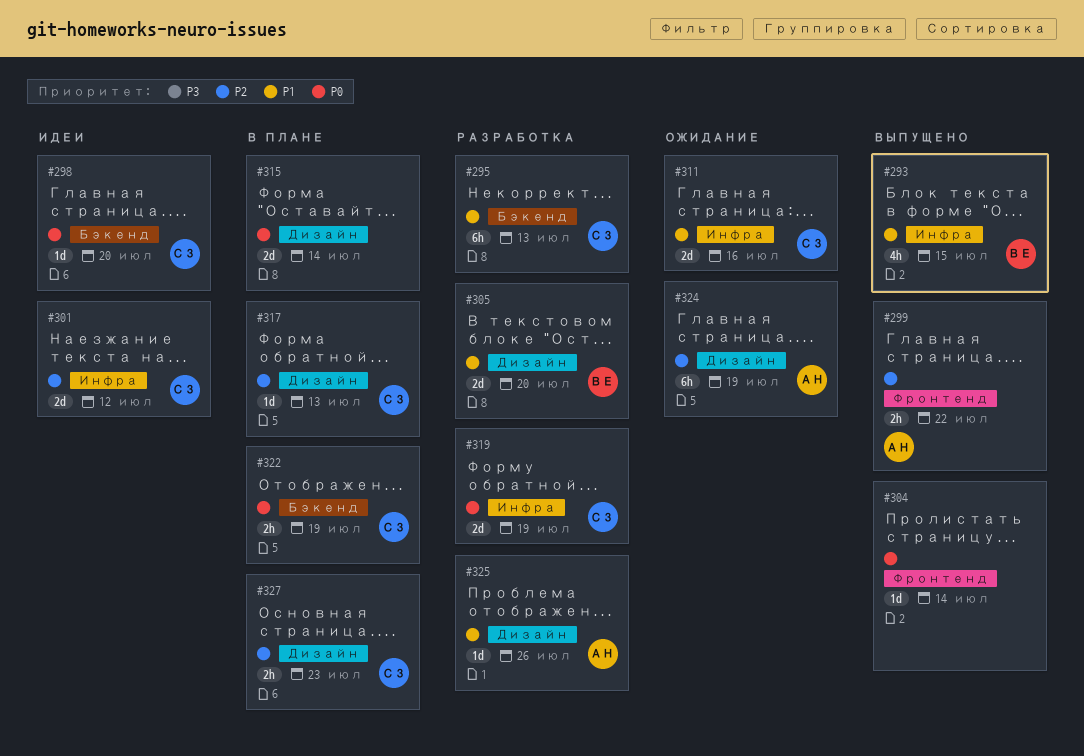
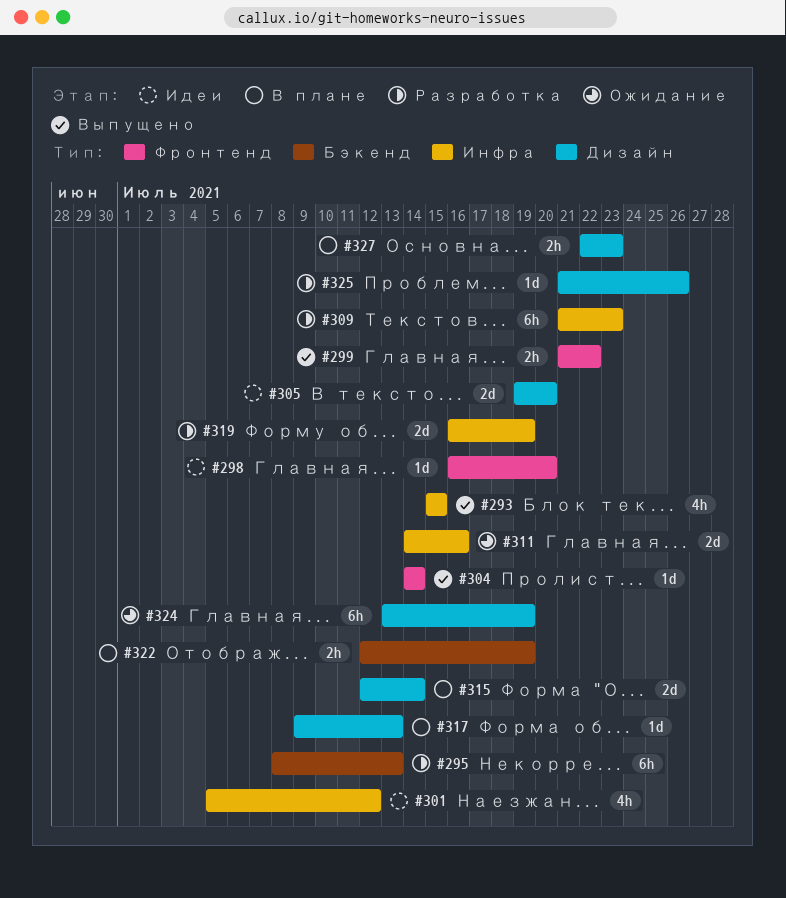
#298, label: Бэкенд -> Фронтенд
#301, estimate: 2d -> 4h
#305, status: Разработка -> Идеи
#309: none -> present

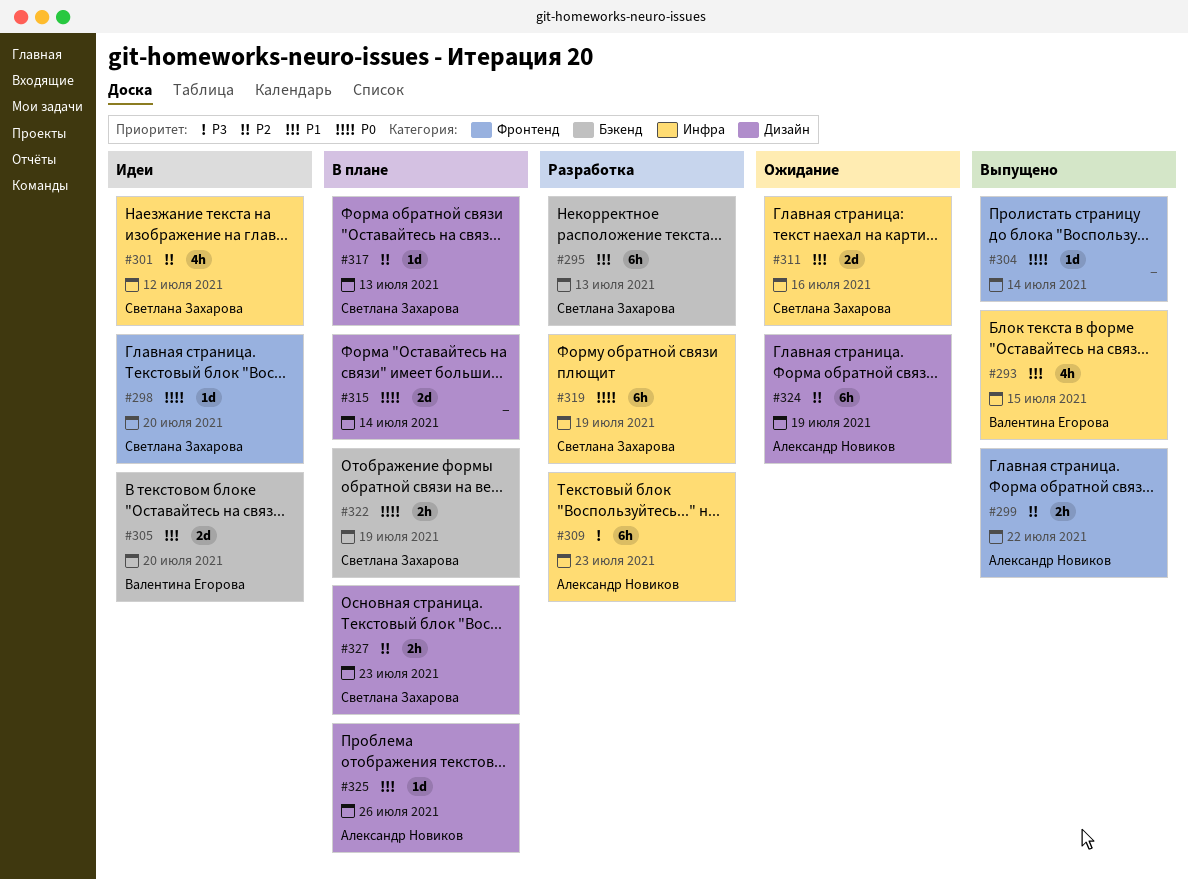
#305, label: Дизайн -> Бэкенд
#319, estimate: 2d -> 6h
#325, status: Разработка -> В плане

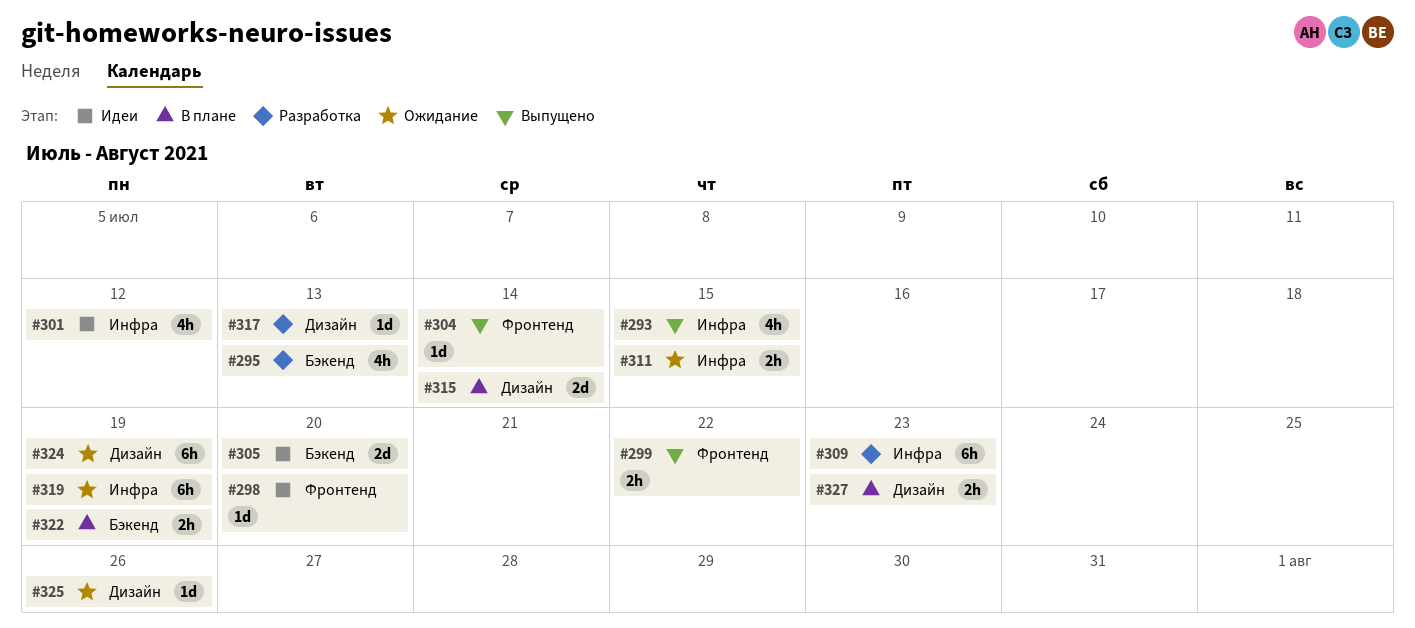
#295, estimate: 6h -> 4h
#311, estimate: 2d -> 2h
#311, due: Jul 16 -> Jul 15
#317, status: В плане -> Разработка
#319, status: Разработка -> Ожидание
#325, status: В плане -> Ожидание

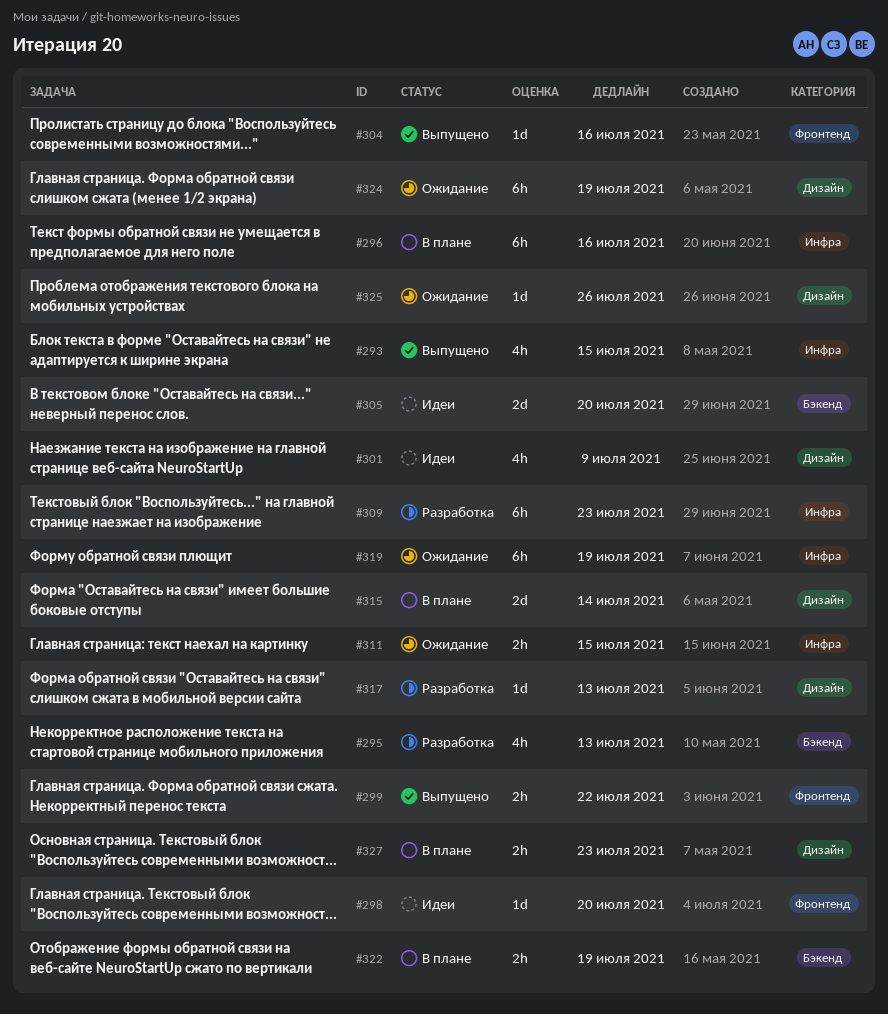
#296: none -> present
#301, label: Инфра -> Дизайн
#301, due: Jul 12 -> Jul 9
#304, due: Jul 14 -> Jul 16

